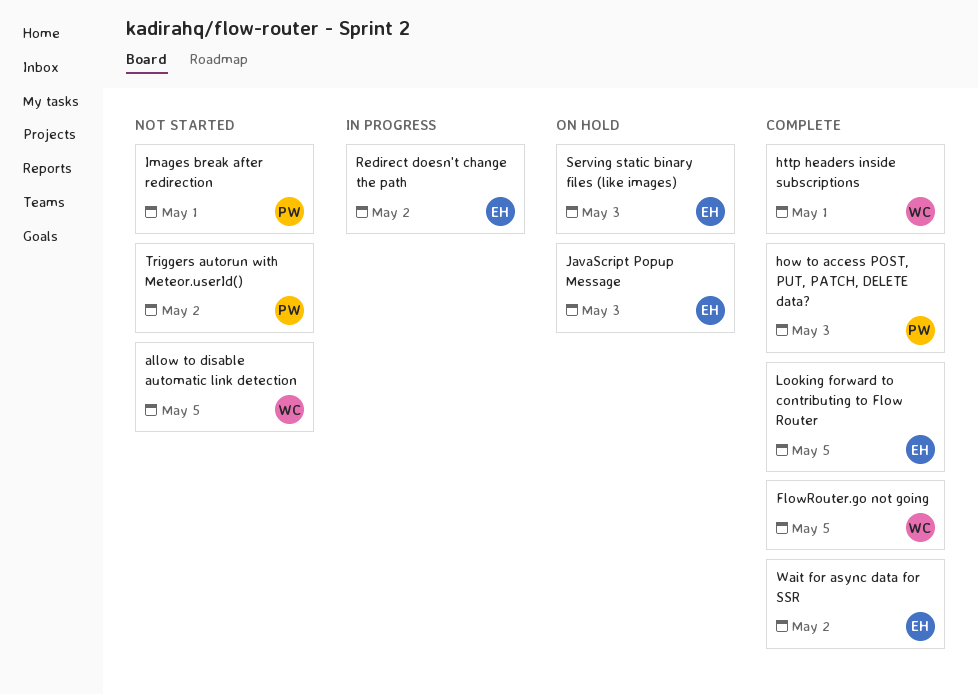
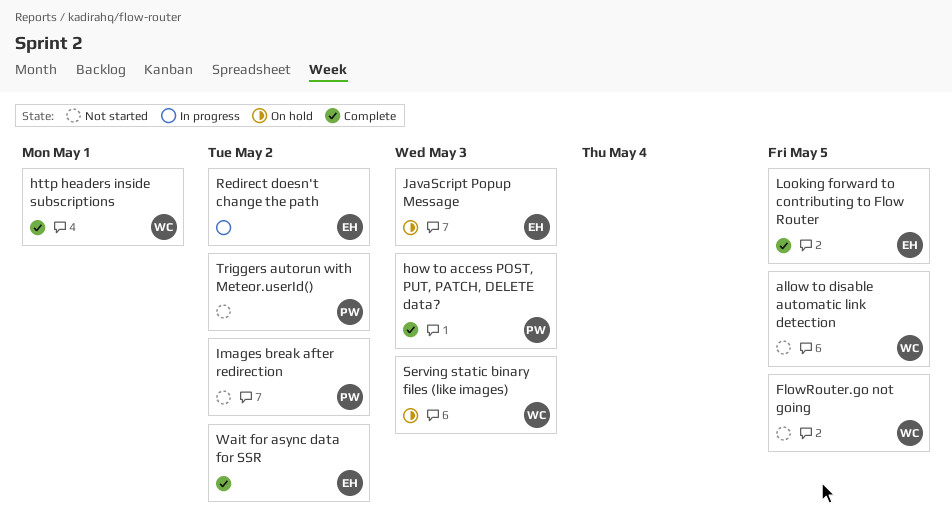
FlowRouter.go not going, status: Complete -> Not started
Images break after redirection, due: May 1 -> May 2
Serving static binary files (like images), owner: EH -> WC

